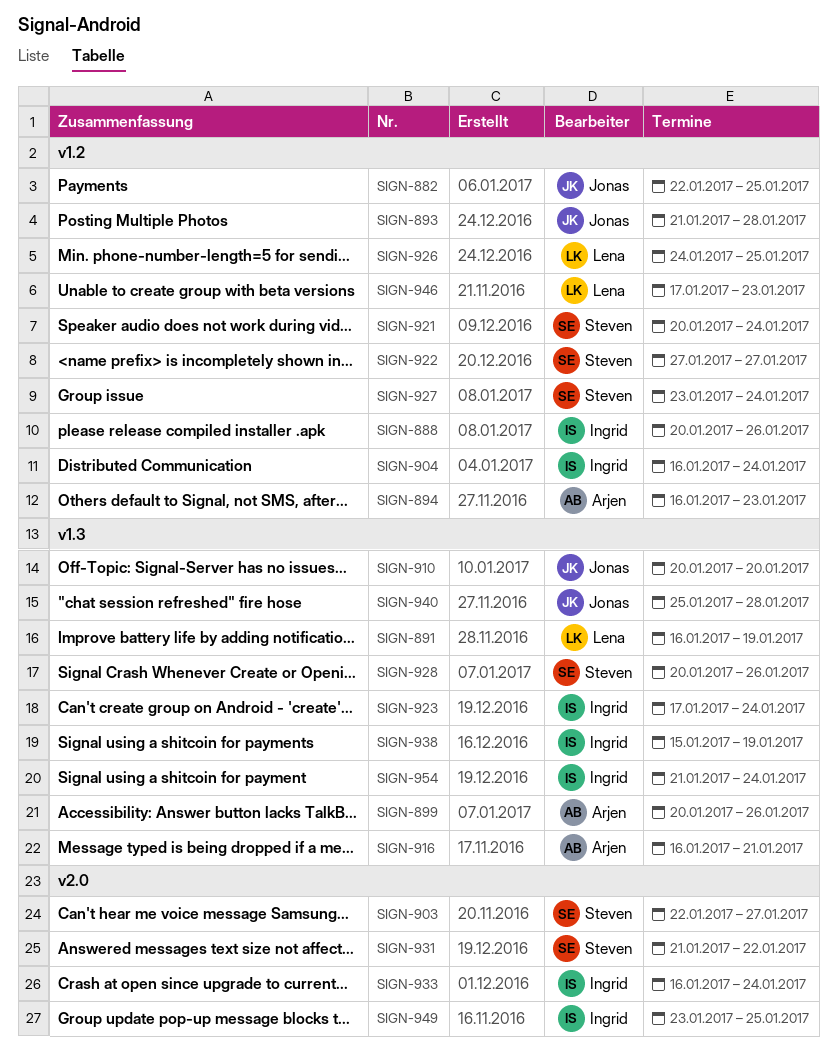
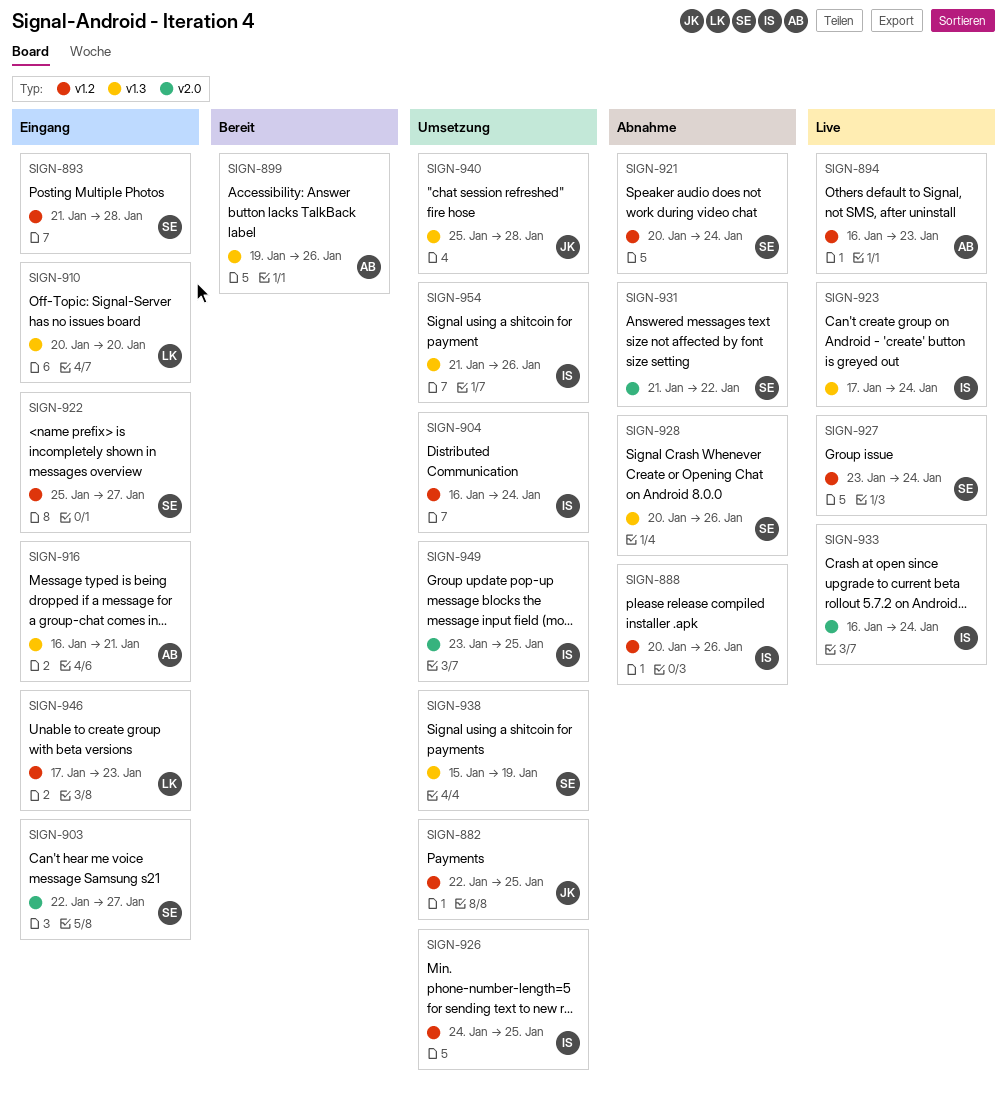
SIGN-891: present -> none
SIGN-893, owner: Jonas -> Steven
SIGN-899, start: Jan 20 -> Jan 19
SIGN-910, owner: Jonas -> Lena
SIGN-922, start: Jan 27 -> Jan 25
SIGN-926, owner: Lena -> Ingrid
SIGN-938, owner: Ingrid -> Steven
SIGN-954, due: Jan 24 -> Jan 26

